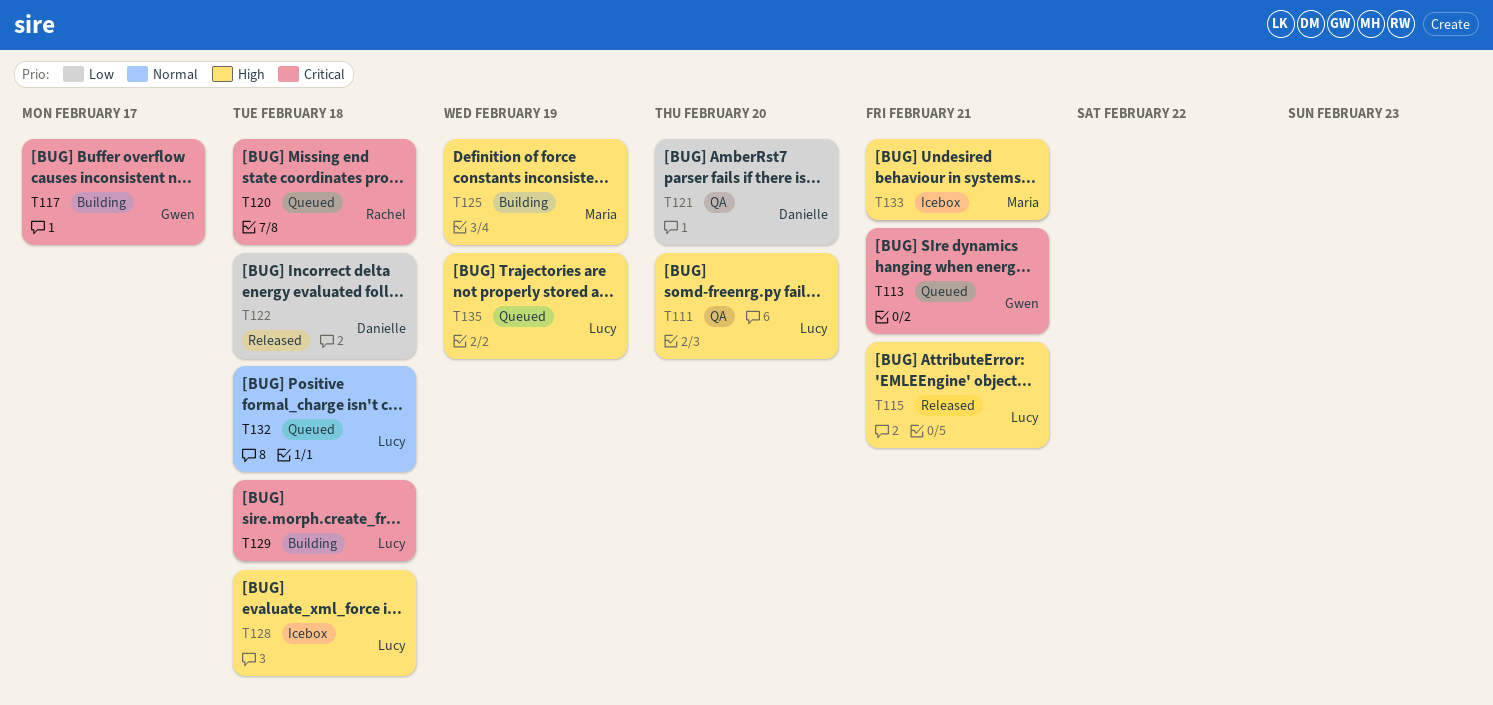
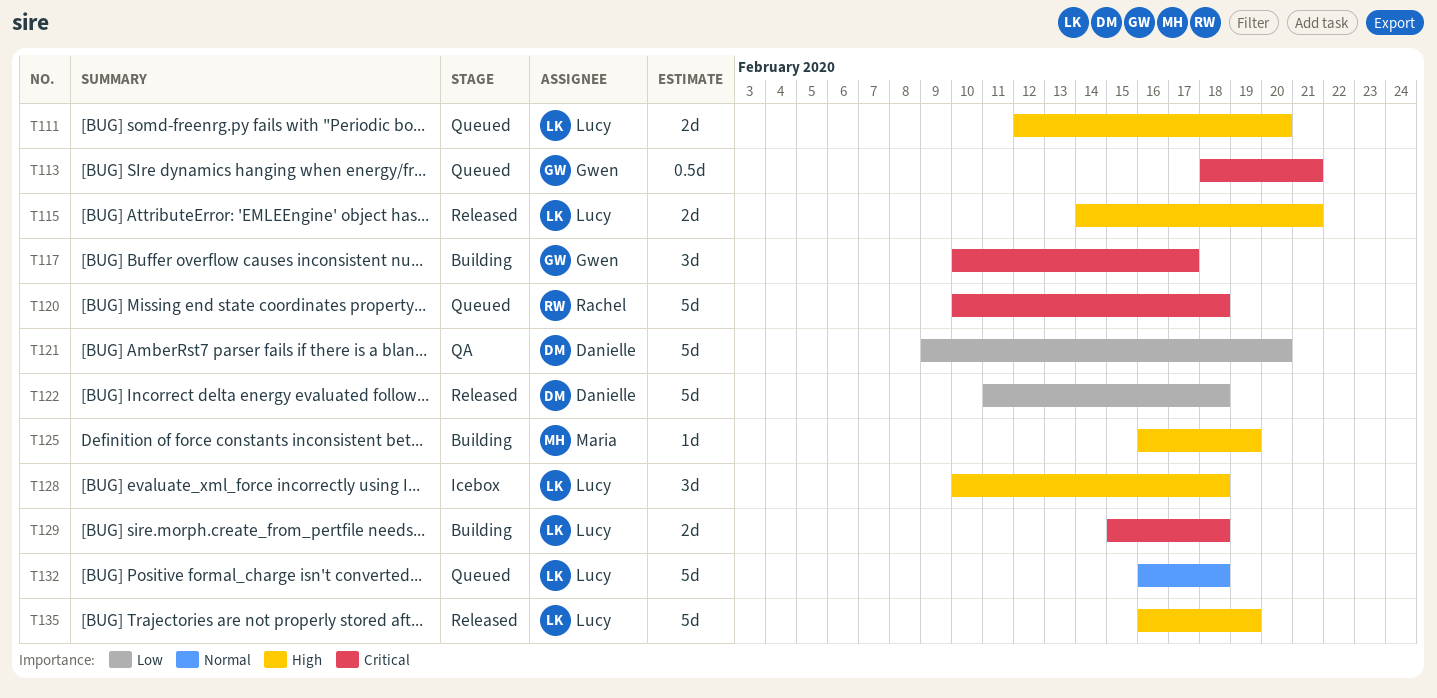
T111, status: QA -> Queued
T133: present -> none
T135, status: Queued -> Released

